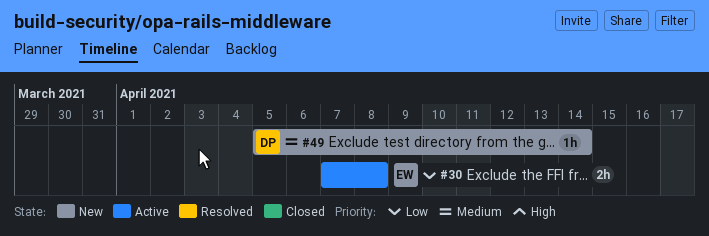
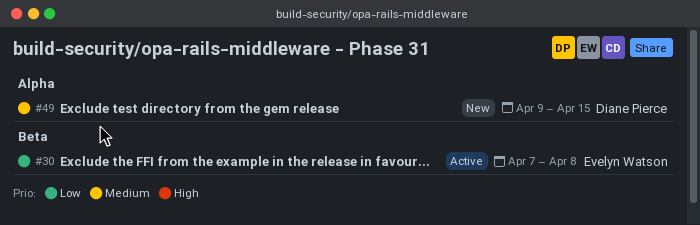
#49, start: Apr 5 -> Apr 9
#49, due: Apr 14 -> Apr 15

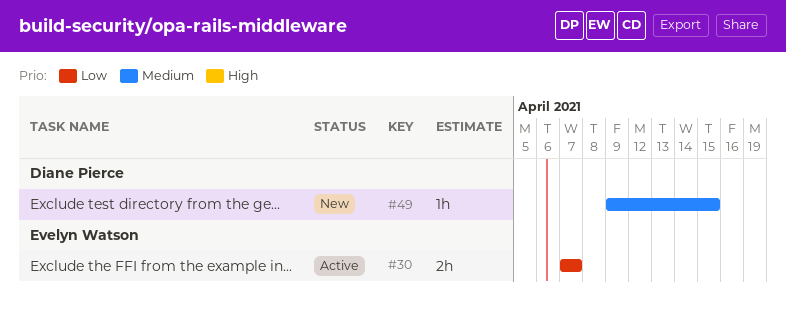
#30, due: Apr 8 -> Apr 7

